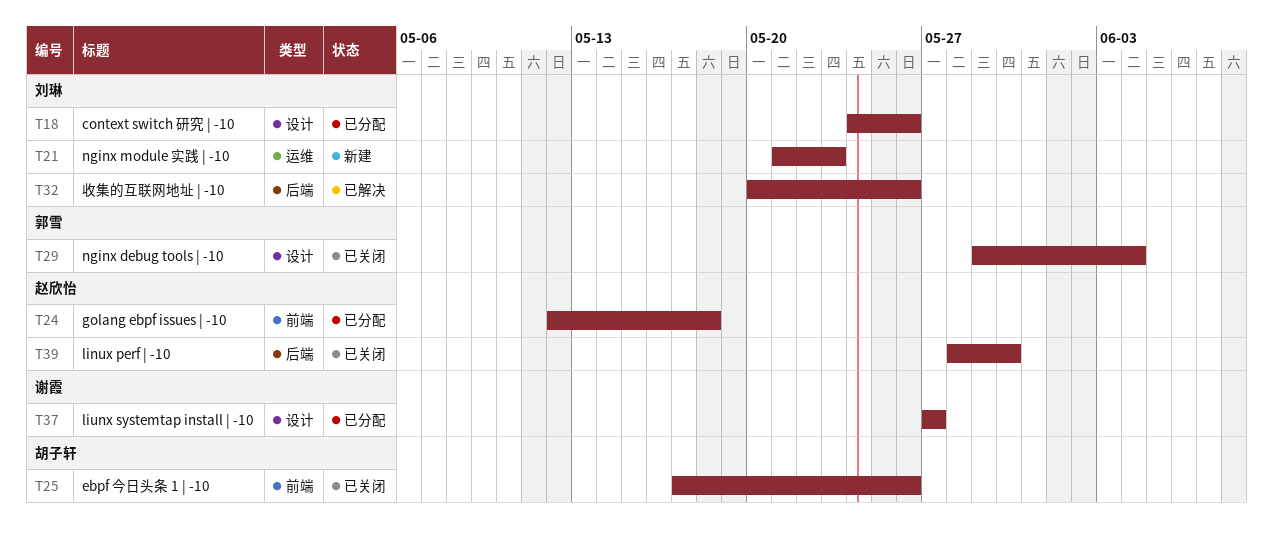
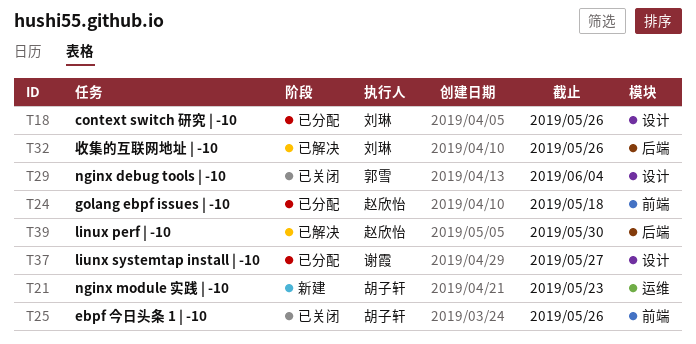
T21, owner: 刘琳 -> 胡子轩
T39, status: 已关闭 -> 已解决

